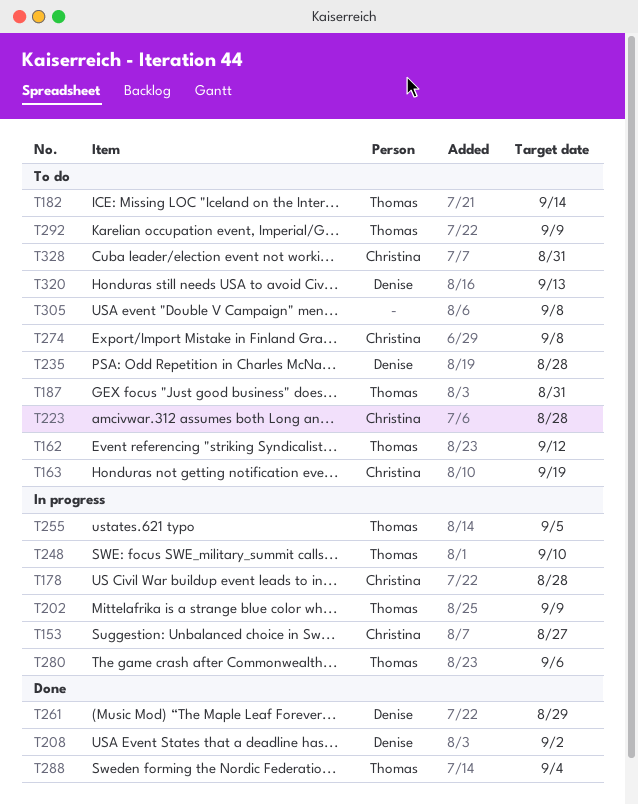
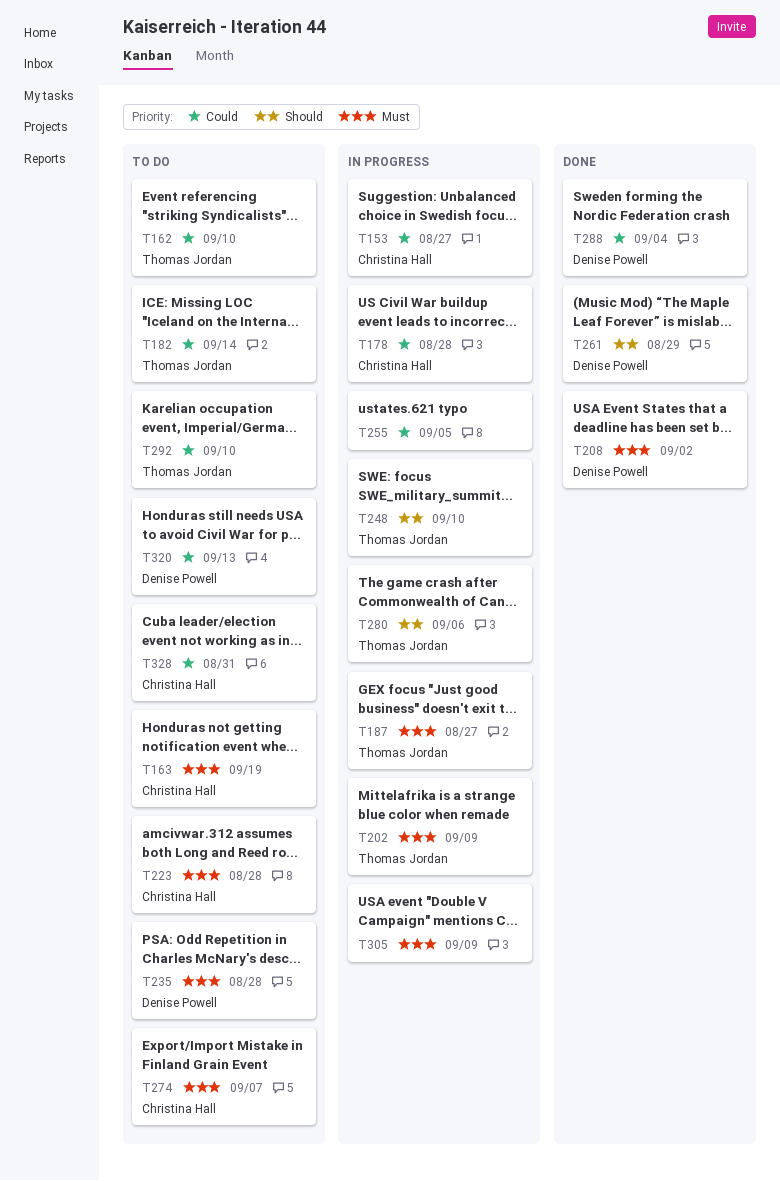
T162, due: Sep 12 -> Sep 10
T187, status: To do -> In progress
T187, due: Aug 31 -> Aug 27
T255, owner: Thomas Jordan -> none
T274, due: Sep 8 -> Sep 7
T288, owner: Thomas Jordan -> Denise Powell
T292, due: Sep 9 -> Sep 10
T305, status: To do -> In progress
T305, due: Sep 8 -> Sep 9

